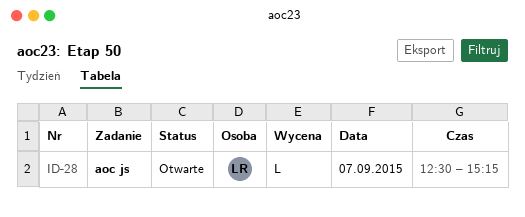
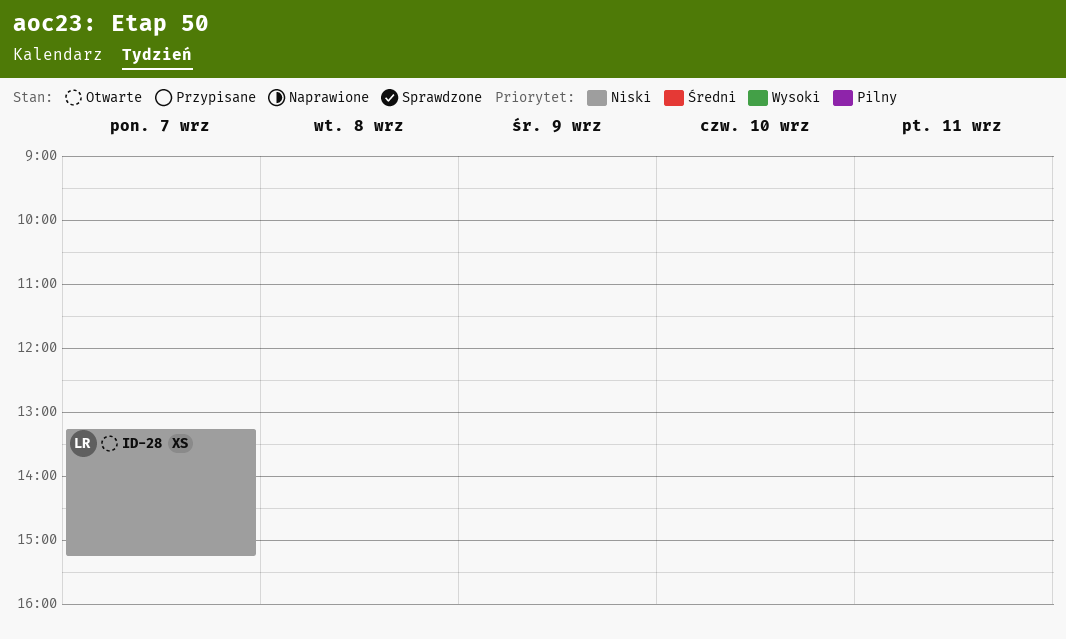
ID-28, estimate: L -> XS
ID-28, begins: 12:30 -> 13:15

